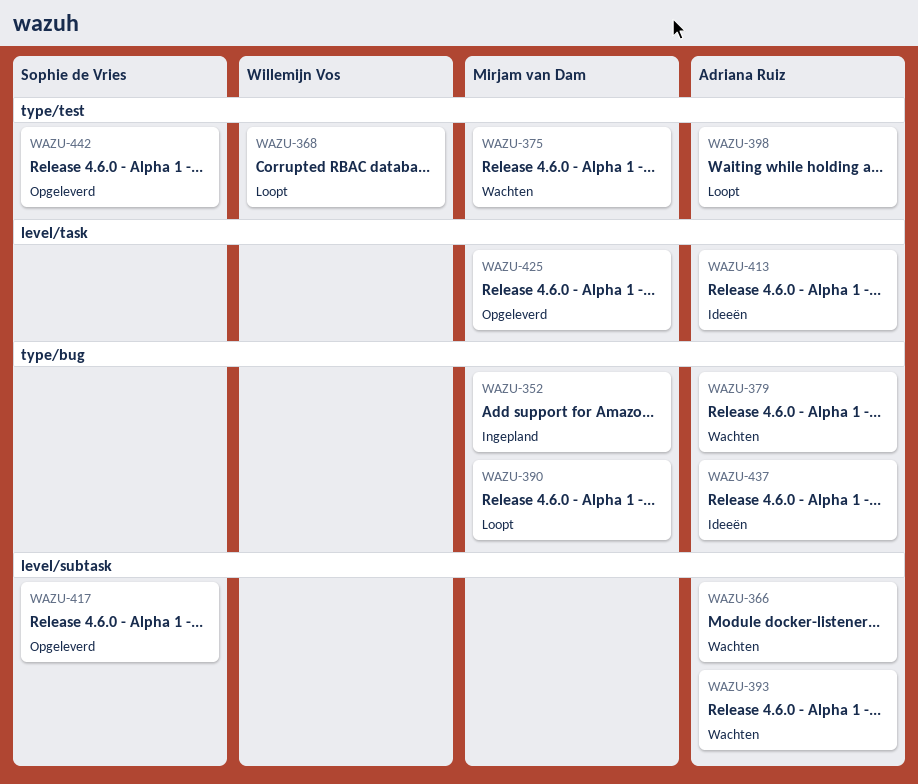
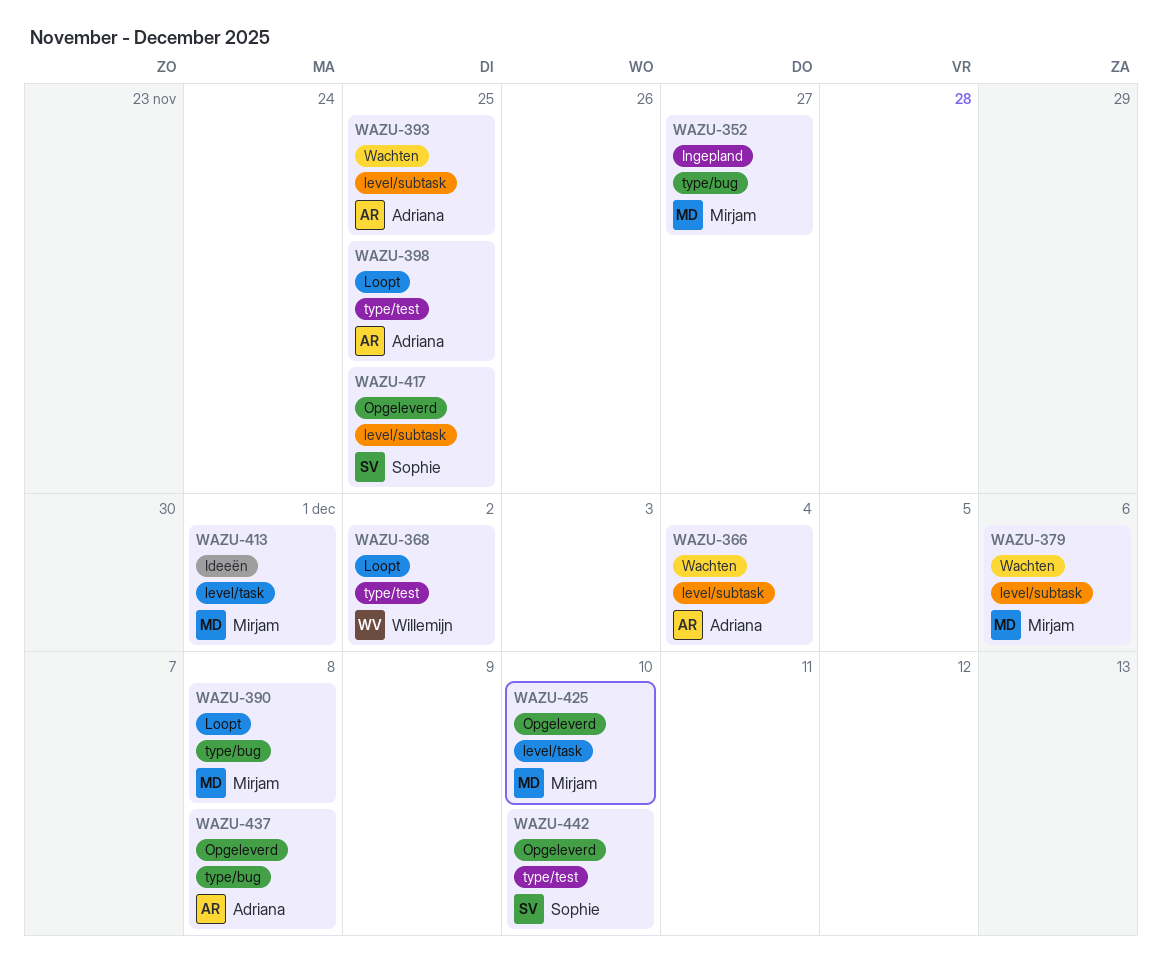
WAZU-375: present -> none
WAZU-379, owner: Adriana Ruiz -> Mirjam van Dam
WAZU-379, label: type/bug -> level/subtask
WAZU-413, owner: Adriana Ruiz -> Mirjam van Dam
WAZU-437, status: Ideeën -> Opgeleverd

